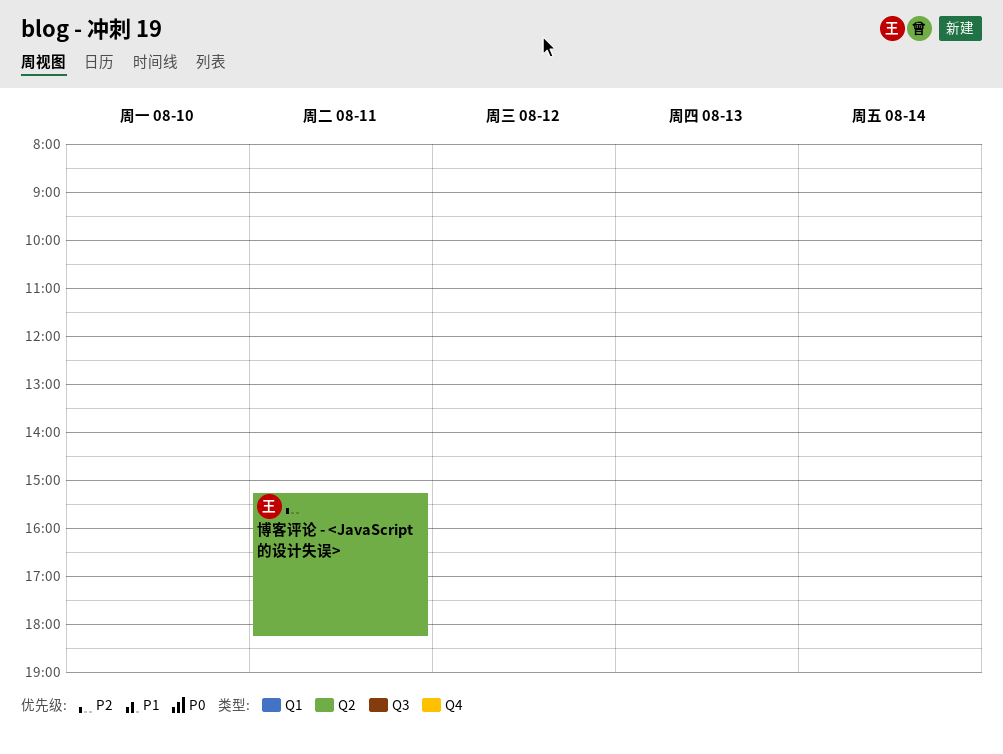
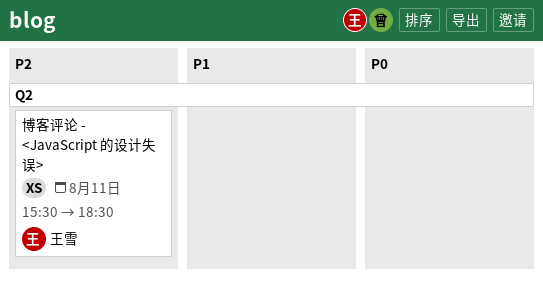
博客评论 - <JavaScript 的设计失误>, begins: 15:15 -> 15:30
博客评论 - <JavaScript 的设计失误>, ends: 18:15 -> 18:30

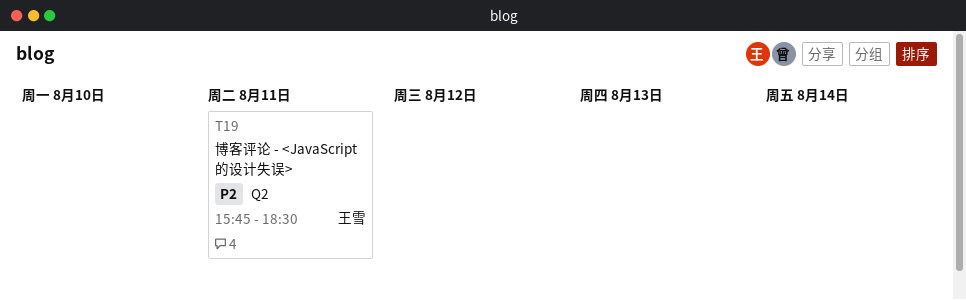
博客评论 - <JavaScript 的设计失误>, begins: 15:30 -> 15:45

